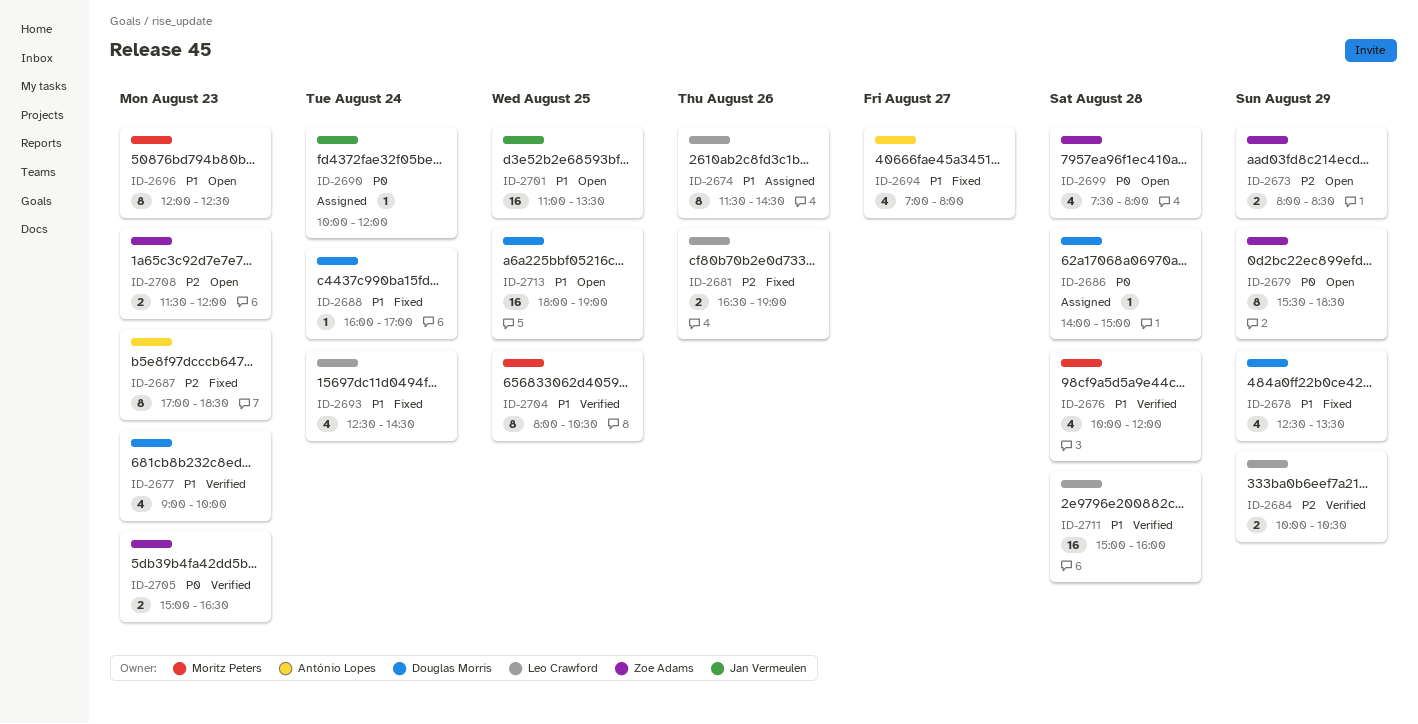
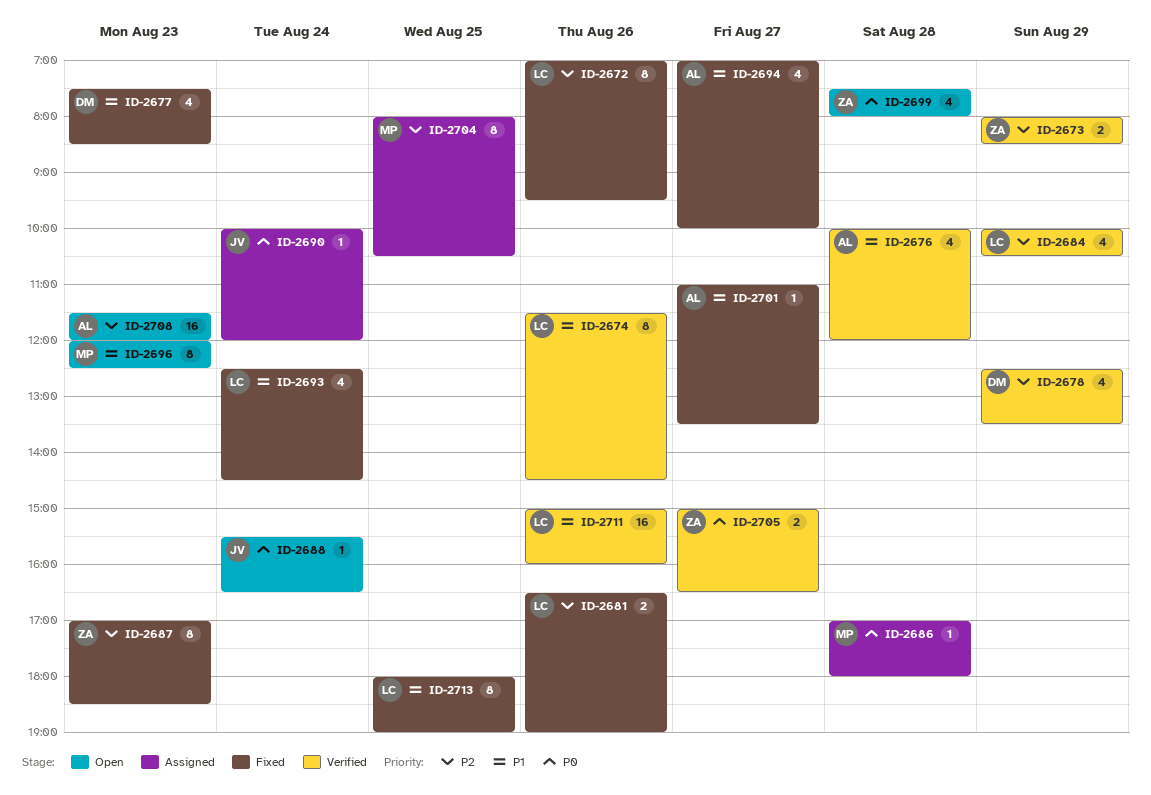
ID-2672: none -> present
ID-2673, status: Open -> Verified
ID-2674, status: Assigned -> Verified
ID-2676, owner: Moritz Peters -> António Lopes
ID-2677, status: Verified -> Fixed
ID-2677, begins: 09:00 -> 07:30
ID-2677, ends: 10:00 -> 08:30
ID-2678, status: Fixed -> Verified
ID-2678, priority: P1 -> P2
ID-2679: present -> none
ID-2684, estimate: 2 -> 4
ID-2686, owner: Douglas Morris -> Moritz Peters
ID-2686, begins: 14:00 -> 17:00
ID-2686, ends: 15:00 -> 18:00
ID-2687, owner: António Lopes -> Zoe Adams
ID-2688, status: Fixed -> Open
ID-2688, owner: Douglas Morris -> Jan Vermeulen
ID-2688, priority: P1 -> P0
ID-2688, begins: 16:00 -> 15:30
ID-2688, ends: 17:00 -> 16:30
ID-2694, ends: 08:00 -> 10:00
ID-2701, status: Open -> Fixed
ID-2701, owner: Jan Vermeulen -> António Lopes
ID-2701, estimate: 16 -> 1
ID-2701, day: Aug 25 -> Aug 27
ID-2704, status: Verified -> Assigned
ID-2704, priority: P1 -> P2
ID-2705, day: Aug 23 -> Aug 27
ID-2708, owner: Zoe Adams -> António Lopes
ID-2708, estimate: 2 -> 16
ID-2711, day: Aug 28 -> Aug 26
ID-2713, status: Open -> Fixed
ID-2713, owner: Douglas Morris -> Leo Crawford
ID-2713, estimate: 16 -> 8

